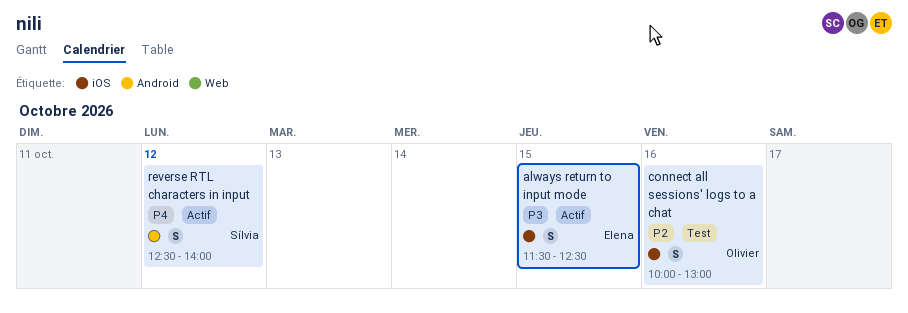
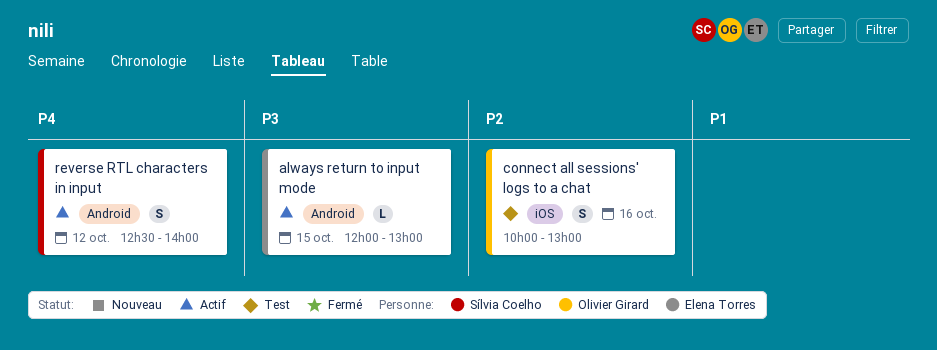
always return to input mode, label: iOS -> Android
always return to input mode, estimate: S -> L
always return to input mode, begins: 11:30 -> 12:00
always return to input mode, ends: 12:30 -> 13:00

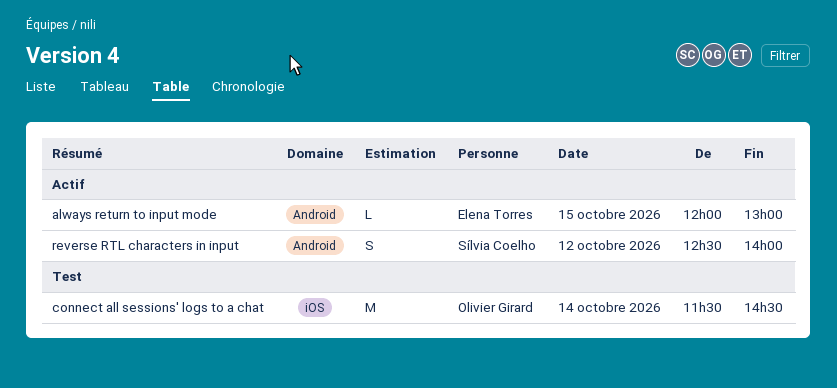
connect all sessions' logs to a chat, estimate: S -> M
connect all sessions' logs to a chat, day: Oct 16 -> Oct 14
connect all sessions' logs to a chat, begins: 10:00 -> 11:30
connect all sessions' logs to a chat, ends: 13:00 -> 14:30

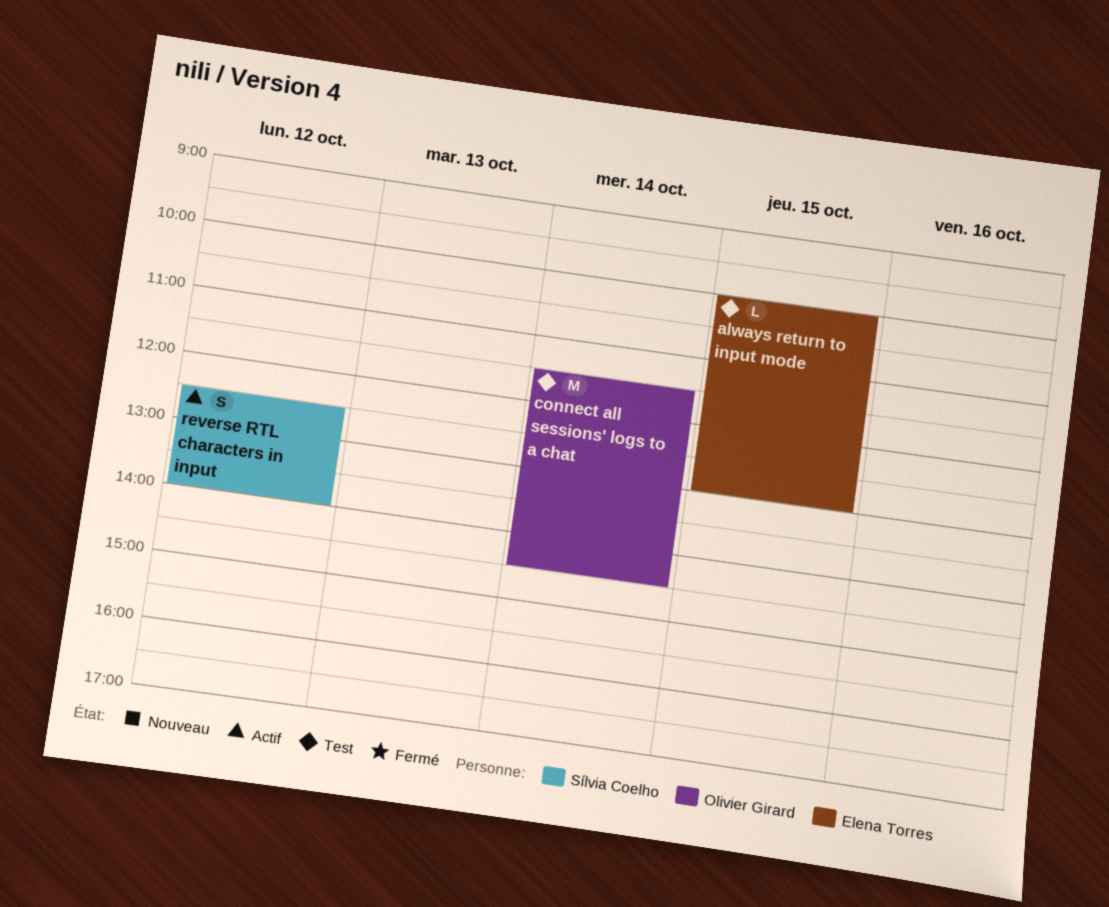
always return to input mode, status: Actif -> Test
always return to input mode, begins: 12:00 -> 10:00

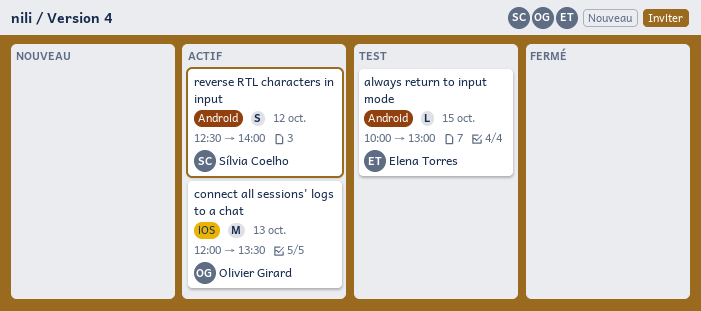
connect all sessions' logs to a chat, status: Test -> Actif
connect all sessions' logs to a chat, day: Oct 14 -> Oct 13
connect all sessions' logs to a chat, begins: 11:30 -> 12:00
connect all sessions' logs to a chat, ends: 14:30 -> 13:30

